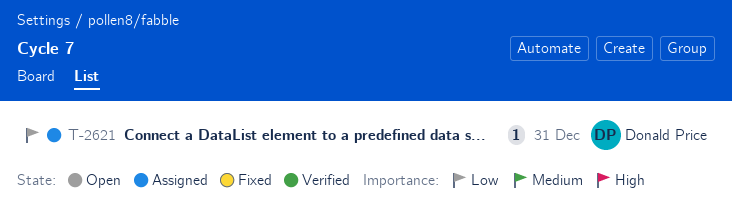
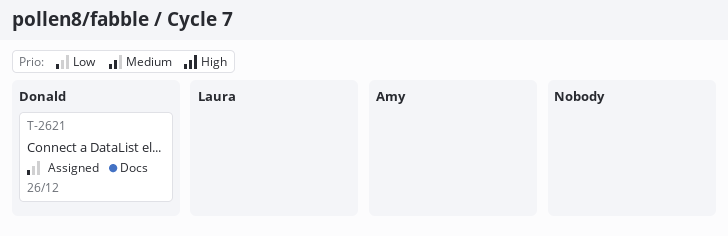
T-2621, due: Dec 31 -> Dec 26

